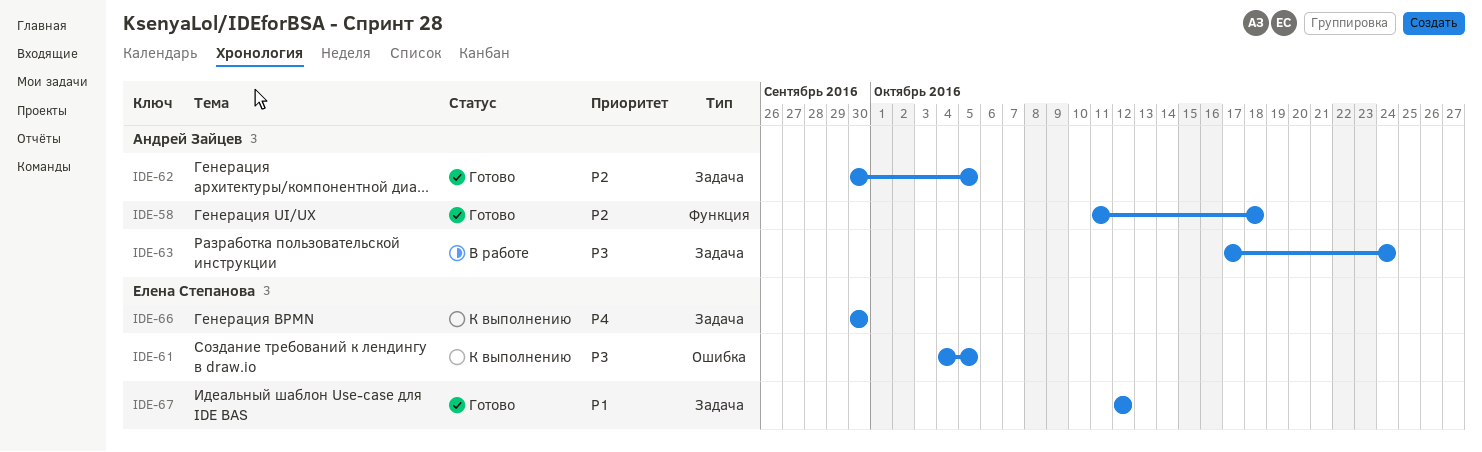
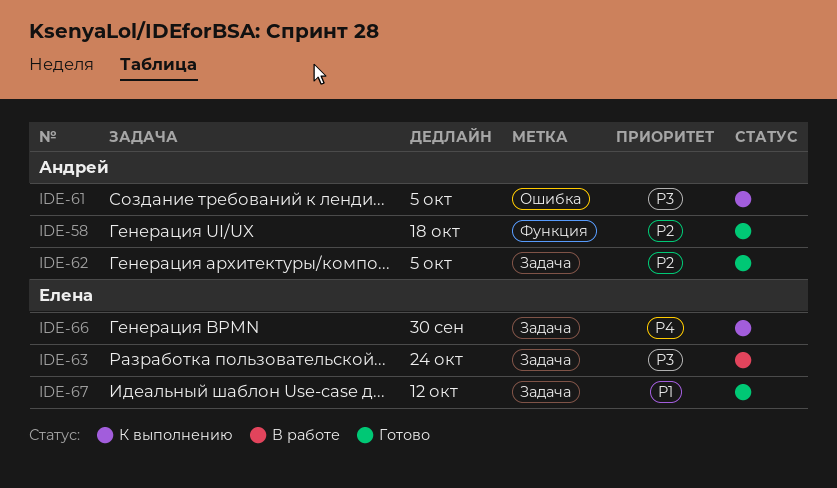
IDE-61, owner: Елена Степанова -> Андрей Зайцев
IDE-63, owner: Андрей Зайцев -> Елена Степанова

